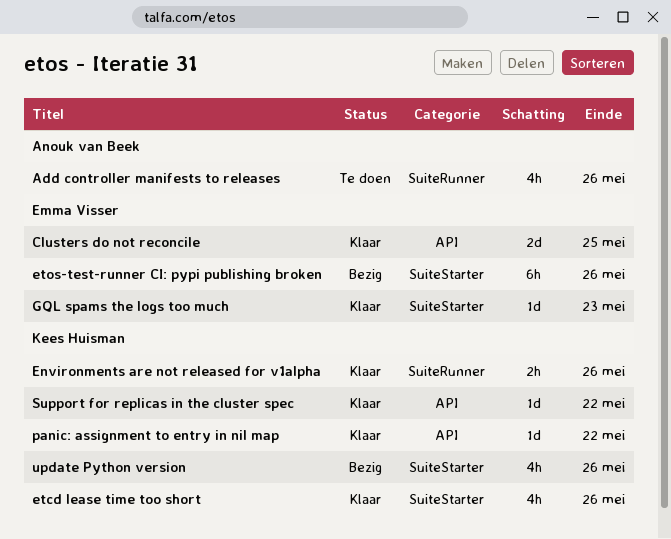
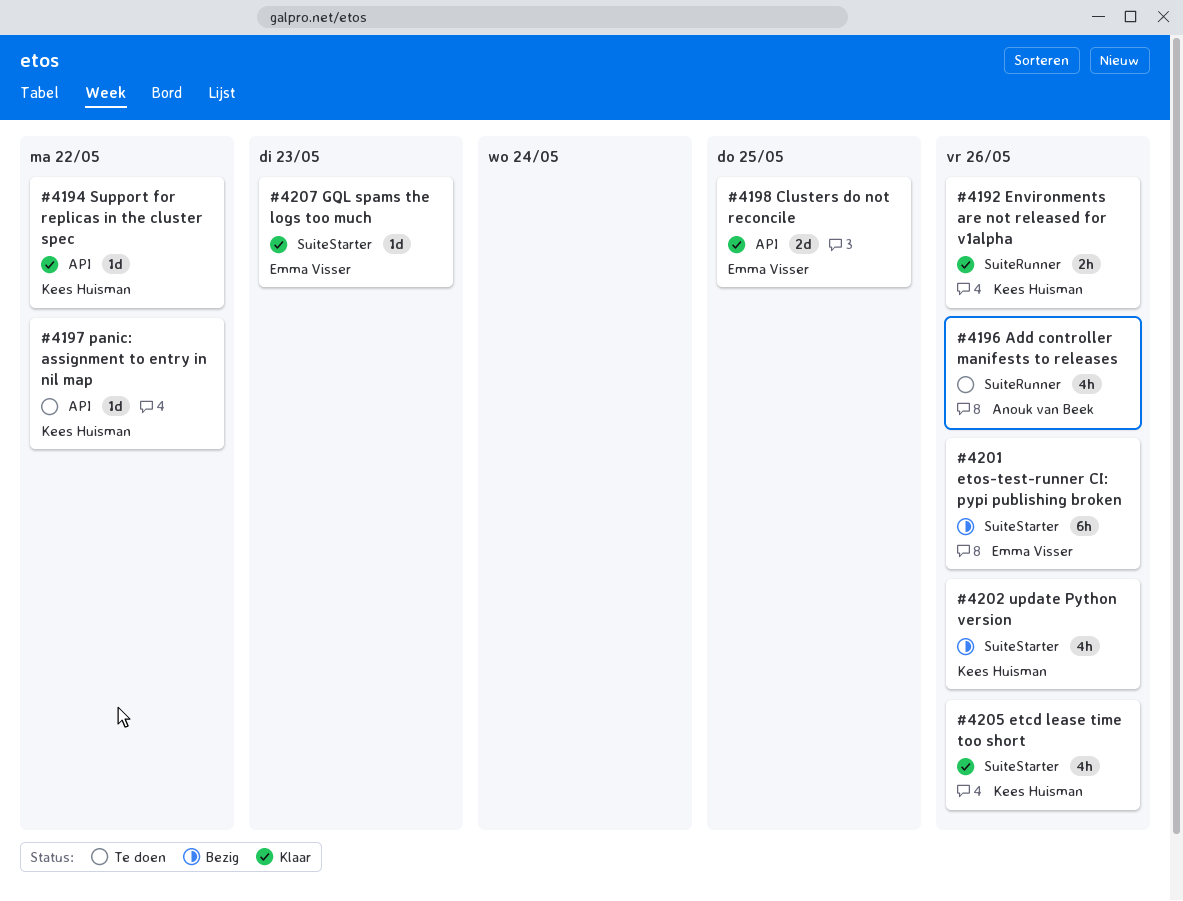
panic: assignment to entry in nil map, status: Klaar -> Te doen

